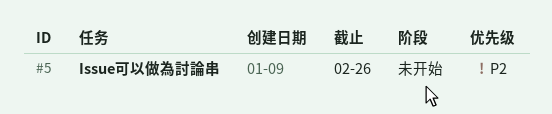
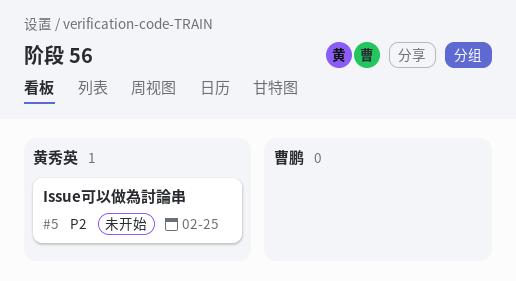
#5, due: Feb 26 -> Feb 25

